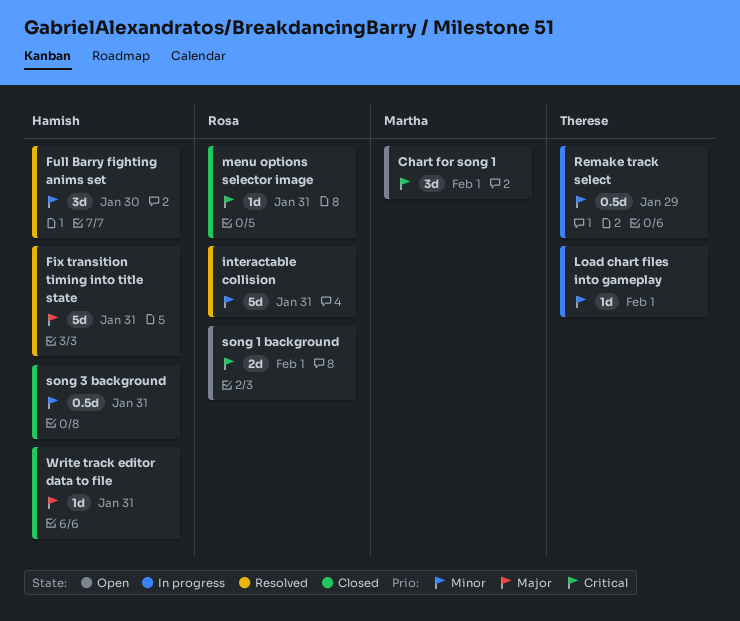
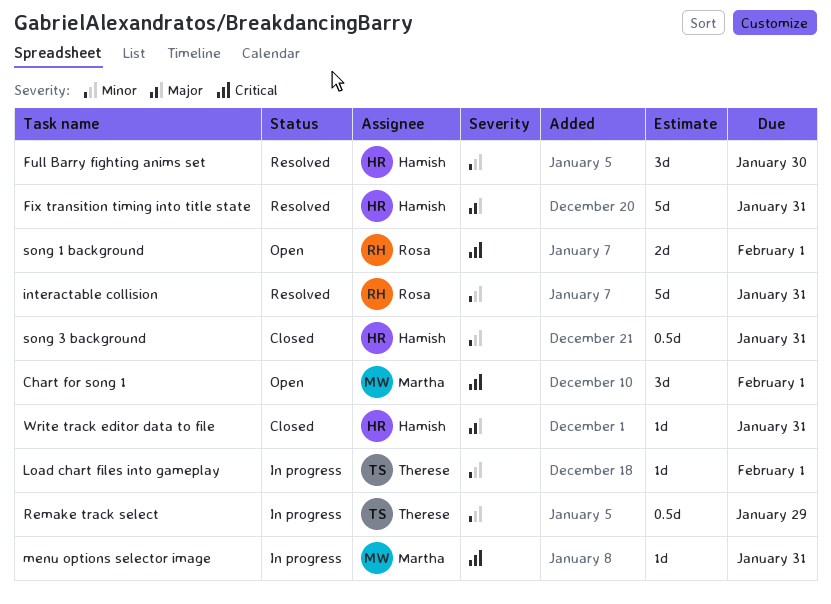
menu options selector image, status: Closed -> In progress
menu options selector image, owner: Rosa -> Martha

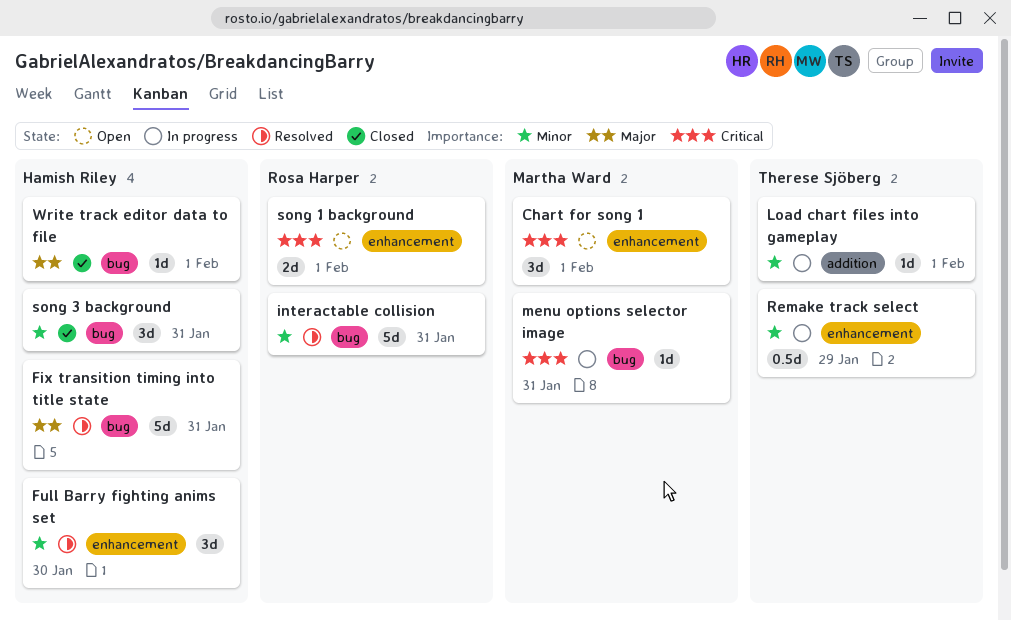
song 3 background, estimate: 0.5d -> 3d
Write track editor data to file, due: Jan 31 -> Feb 1

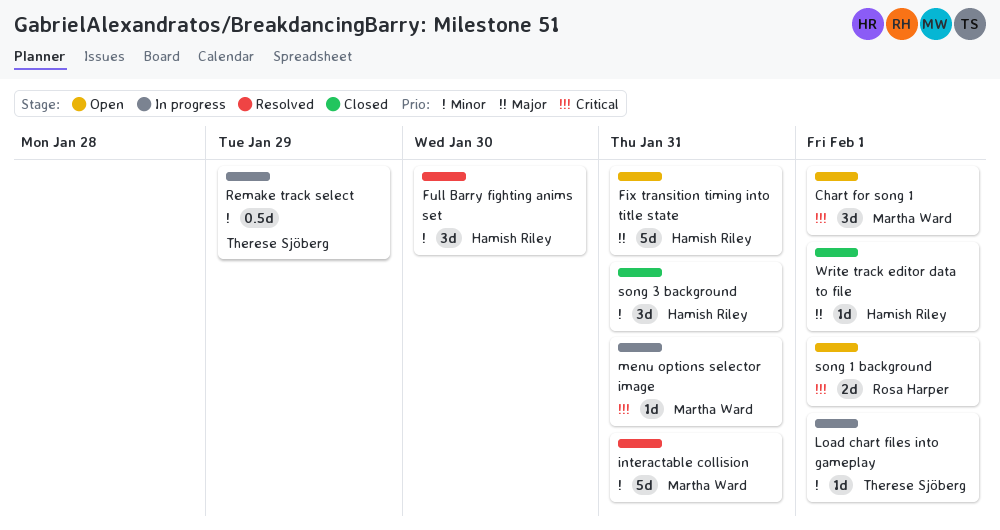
Fix transition timing into title state, status: Resolved -> Open
interactable collision, owner: Rosa Harper -> Martha Ward

